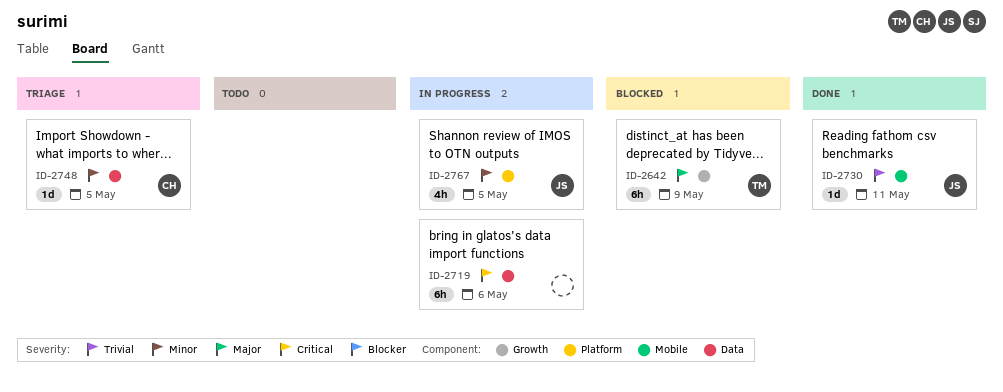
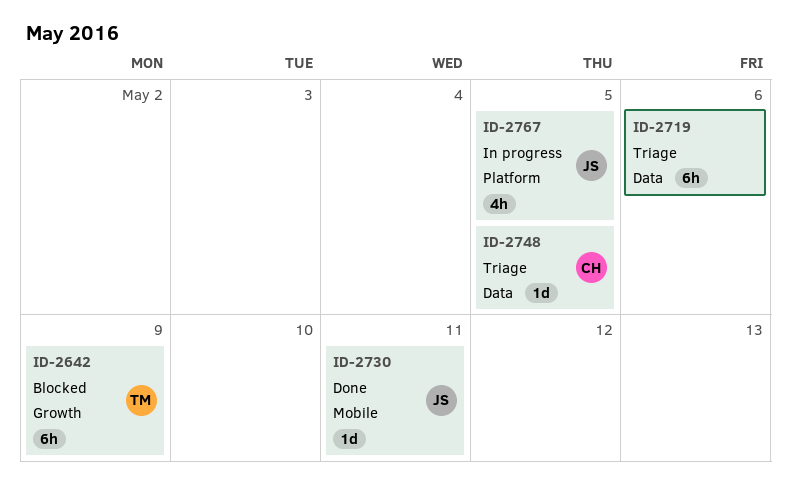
ID-2719, status: In progress -> Triage

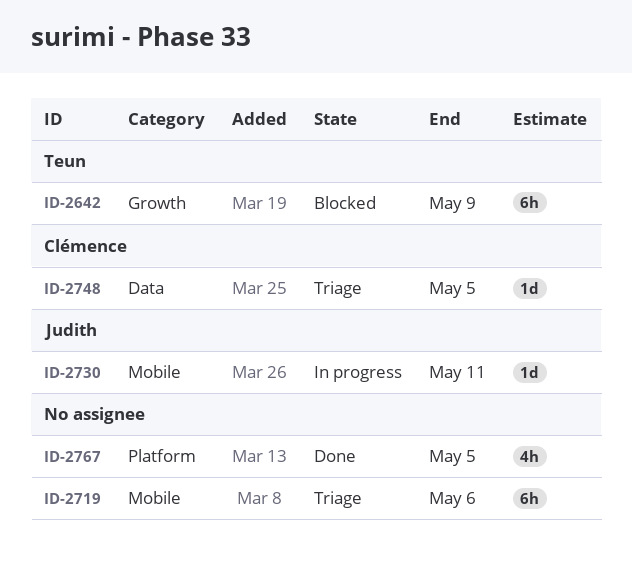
ID-2719, label: Data -> Mobile
ID-2730, status: Done -> In progress
ID-2767, status: In progress -> Done
ID-2767, owner: Judith -> none

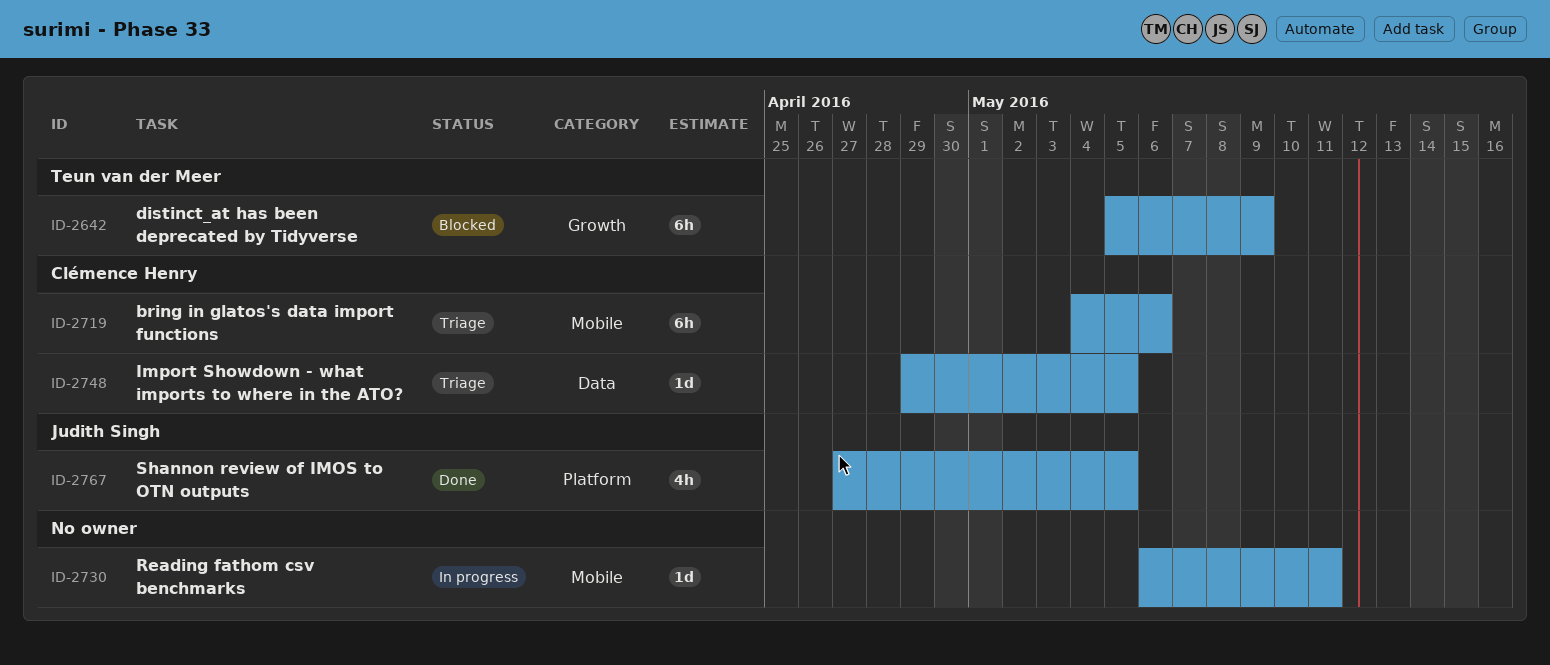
ID-2719, owner: none -> Clémence Henry
ID-2730, owner: Judith Singh -> none
ID-2767, owner: none -> Judith Singh

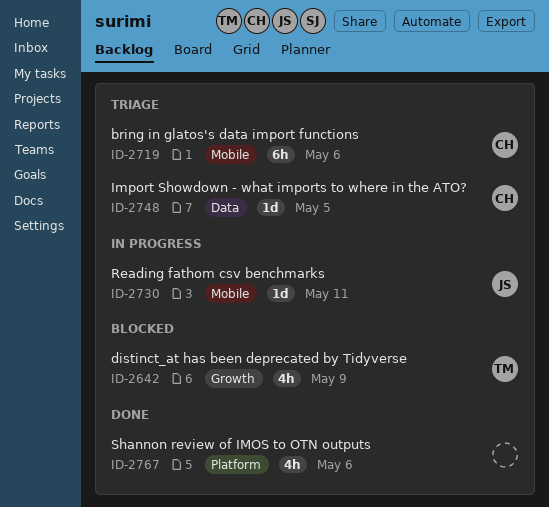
ID-2642, estimate: 6h -> 4h
ID-2730, owner: none -> Judith Singh
ID-2767, owner: Judith Singh -> none
ID-2767, due: May 5 -> May 6

